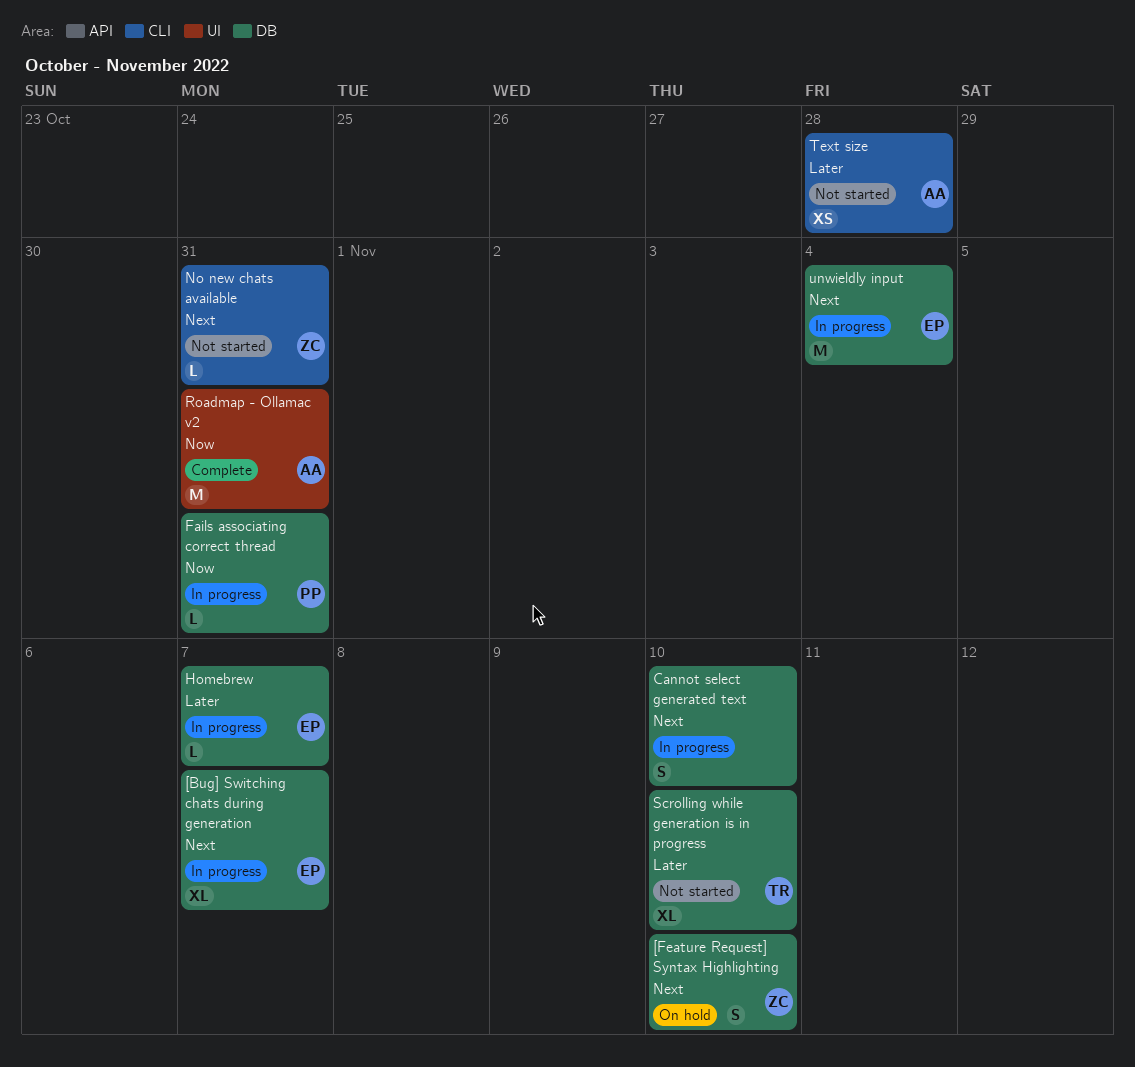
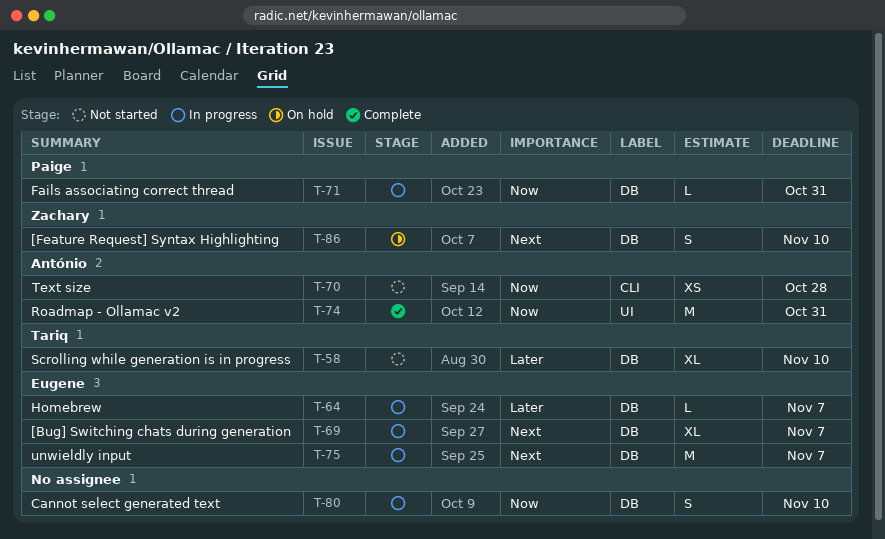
Cannot select generated text, priority: Next -> Now
No new chats available: present -> none
Text size, priority: Later -> Now
unwieldly input, due: Nov 4 -> Nov 7

